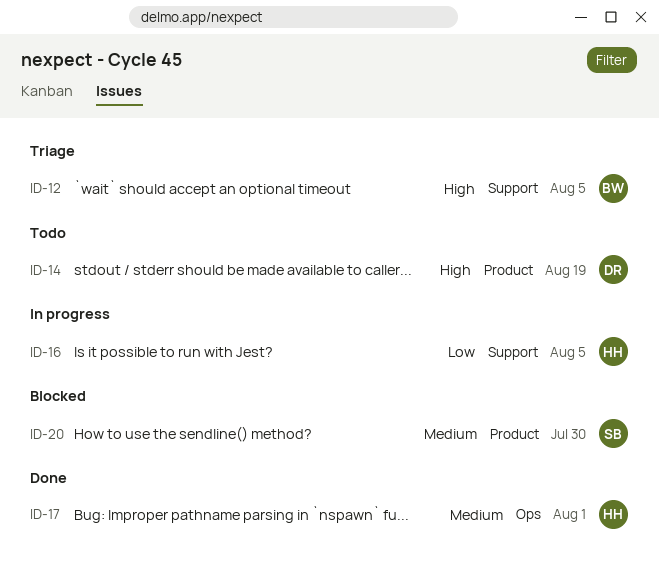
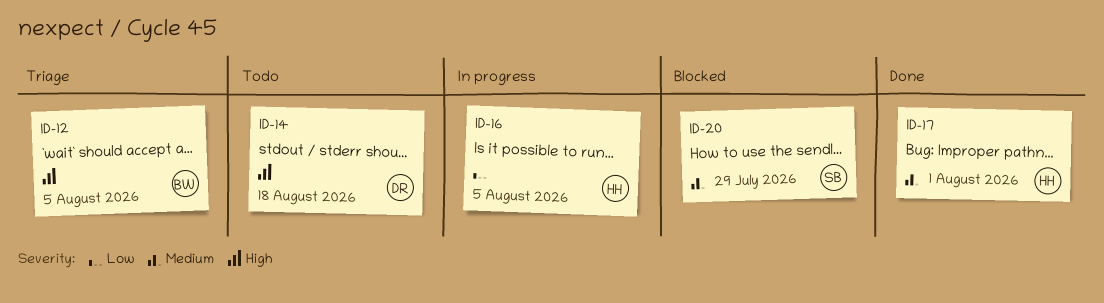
ID-14, due: Aug 19 -> Aug 18
ID-20, due: Jul 30 -> Jul 29

